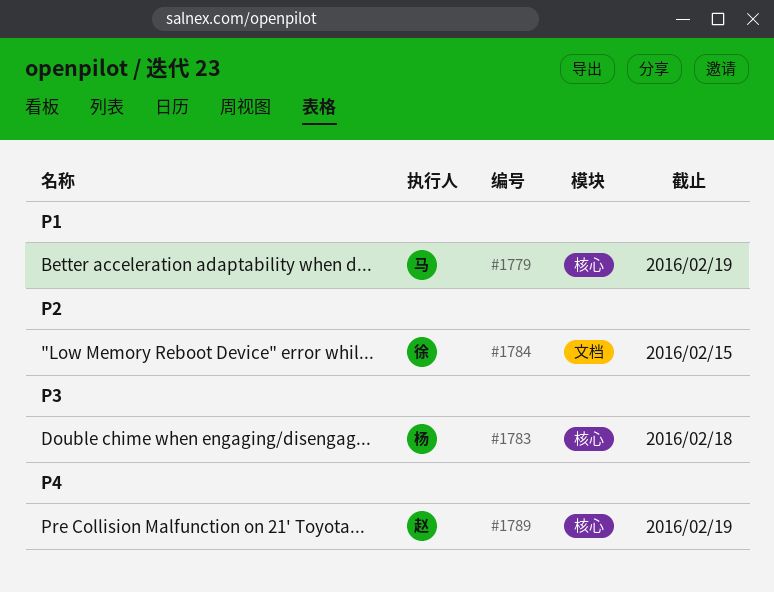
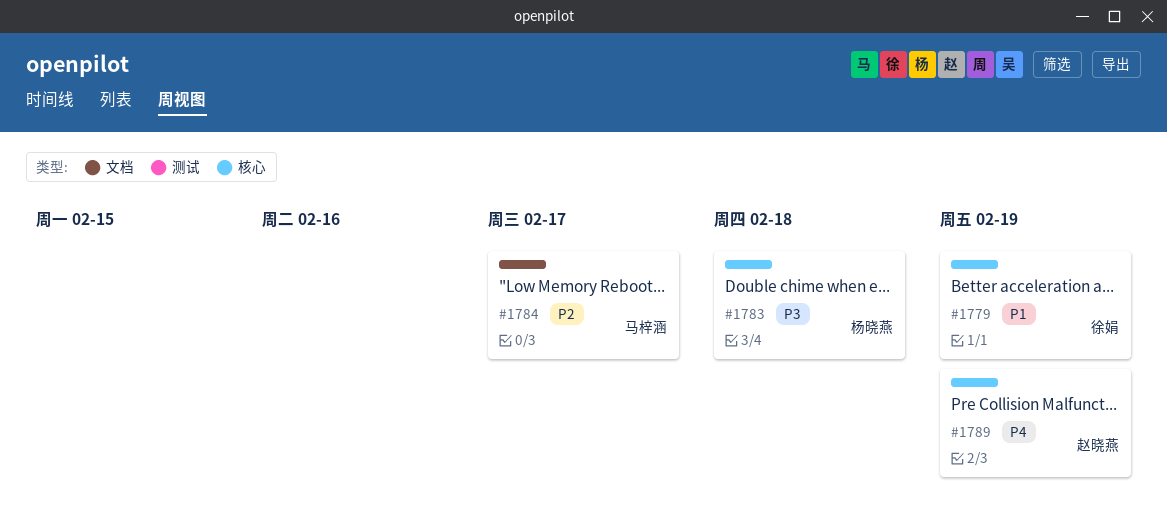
#1779, owner: 马梓涵 -> 徐娟
#1784, owner: 徐娟 -> 马梓涵
#1784, due: Feb 15 -> Feb 17

